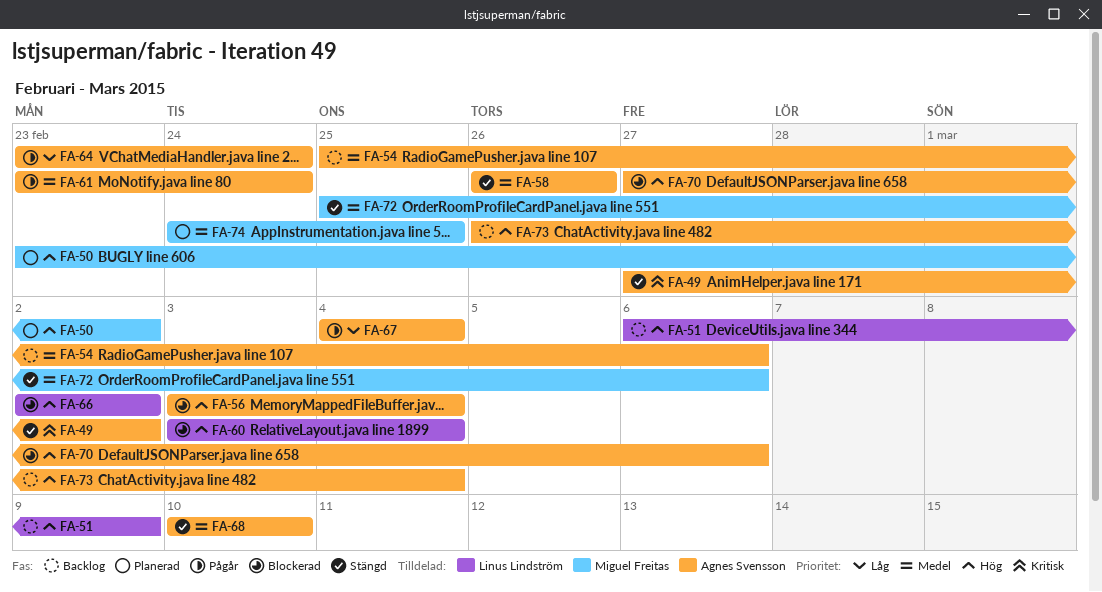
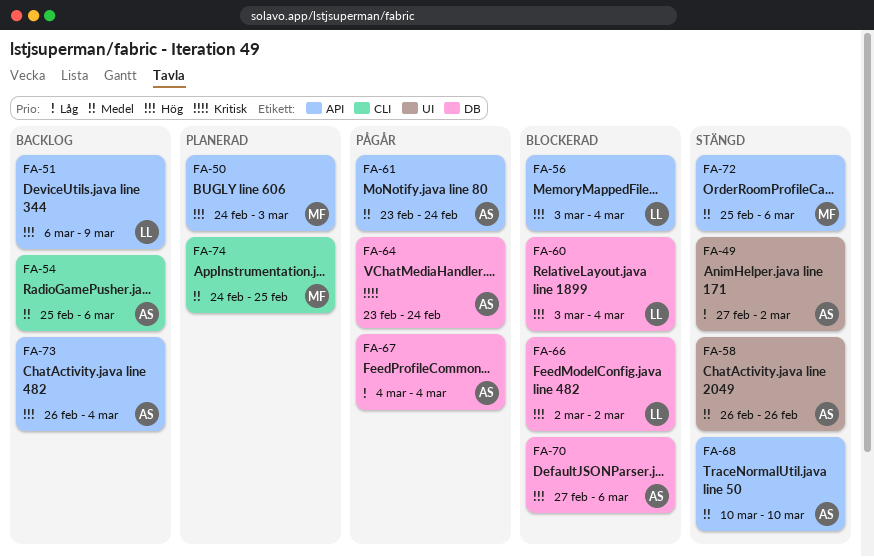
FA-49, priority: Kritisk -> Låg
FA-50, start: Feb 23 -> Feb 24
FA-50, due: Mar 2 -> Mar 3
FA-56, owner: Agnes Svensson -> Linus Lindström
FA-64, priority: Låg -> Kritisk

